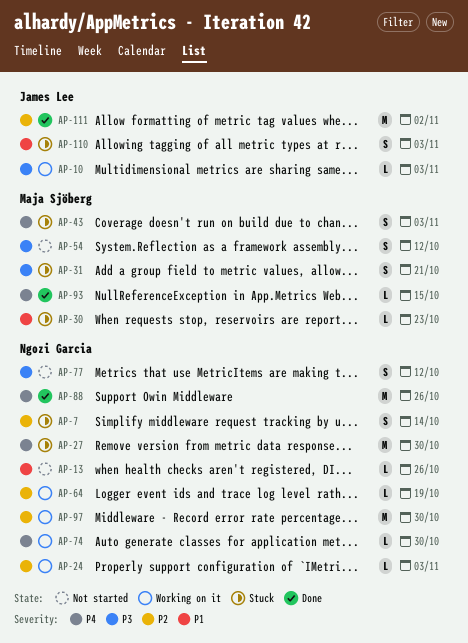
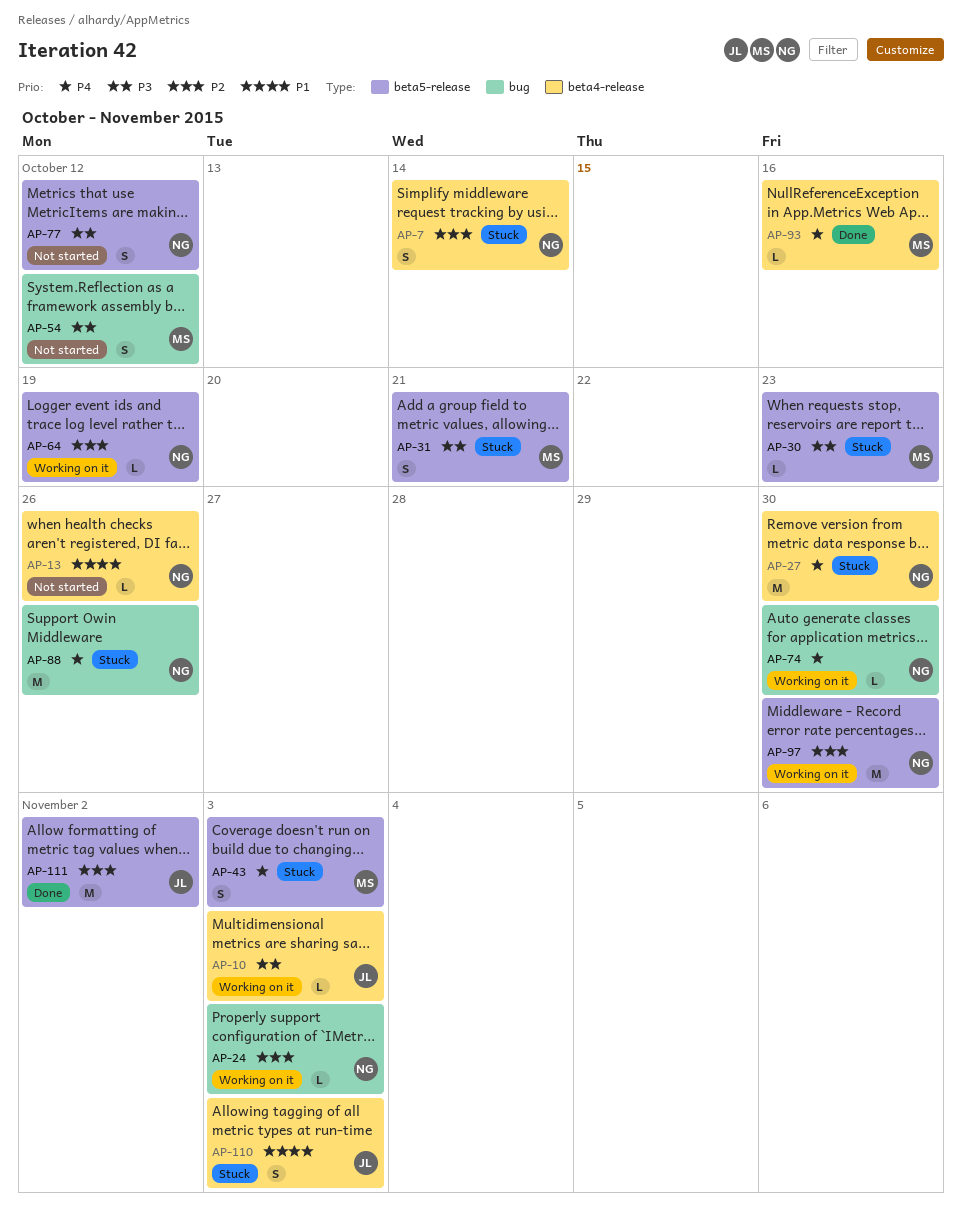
AP-30, priority: P1 -> P3
AP-88, status: Done -> Stuck
AP-93, due: Oct 15 -> Oct 16

